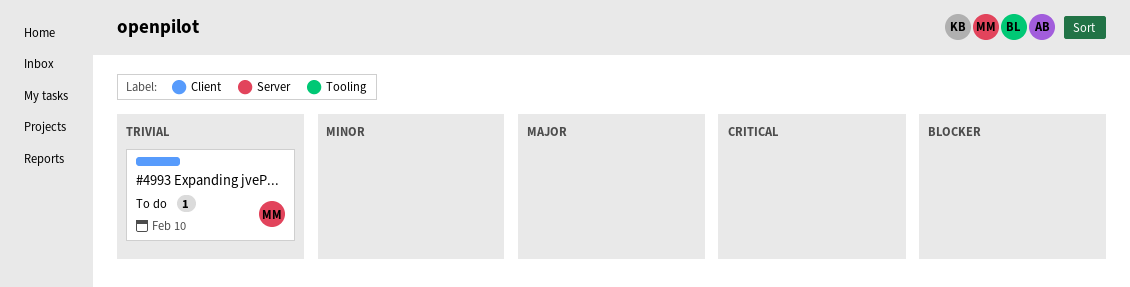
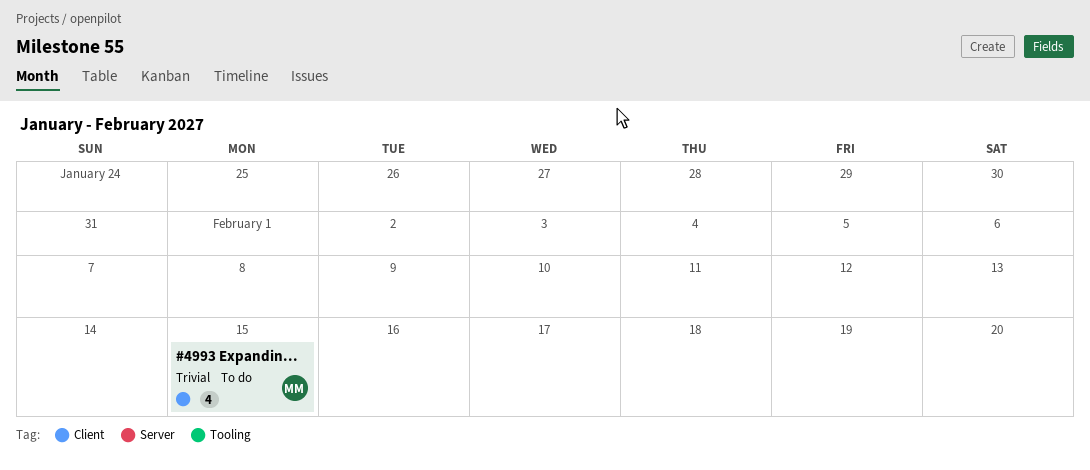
#4993, estimate: 1 -> 4
#4993, due: Feb 10 -> Feb 15

